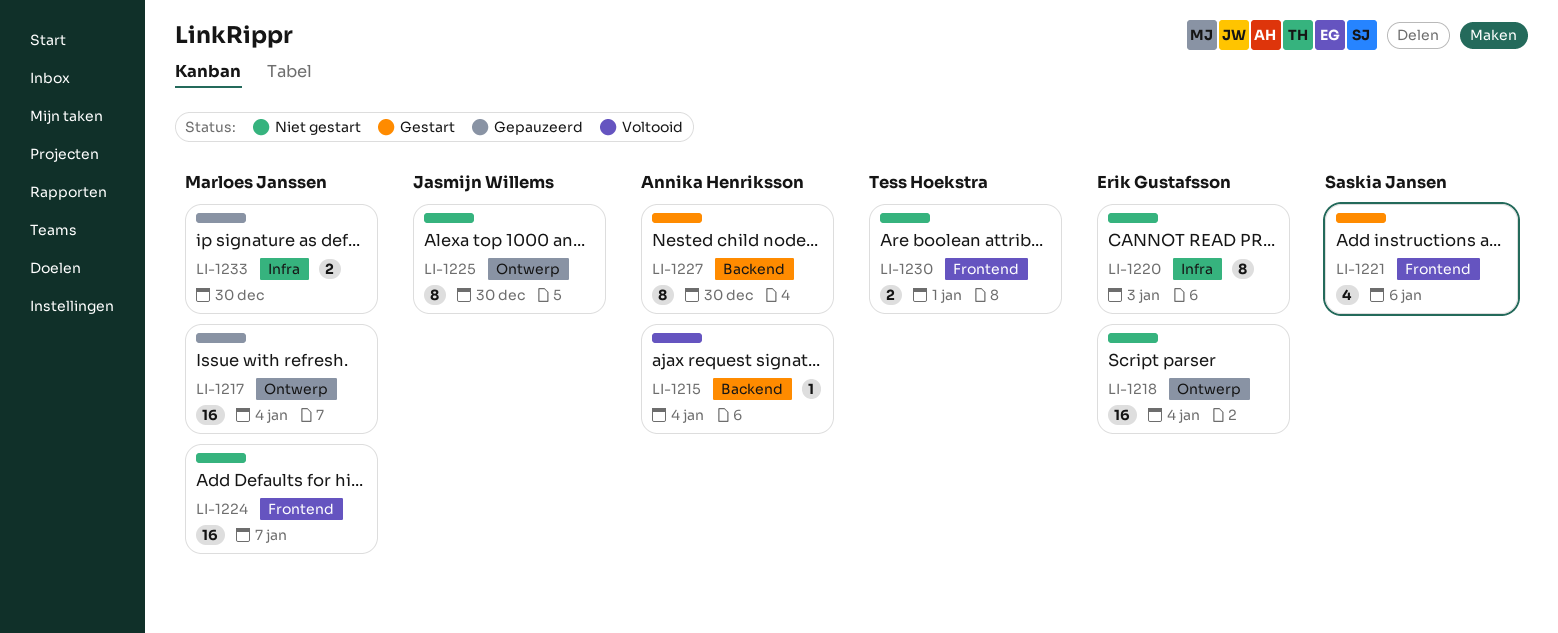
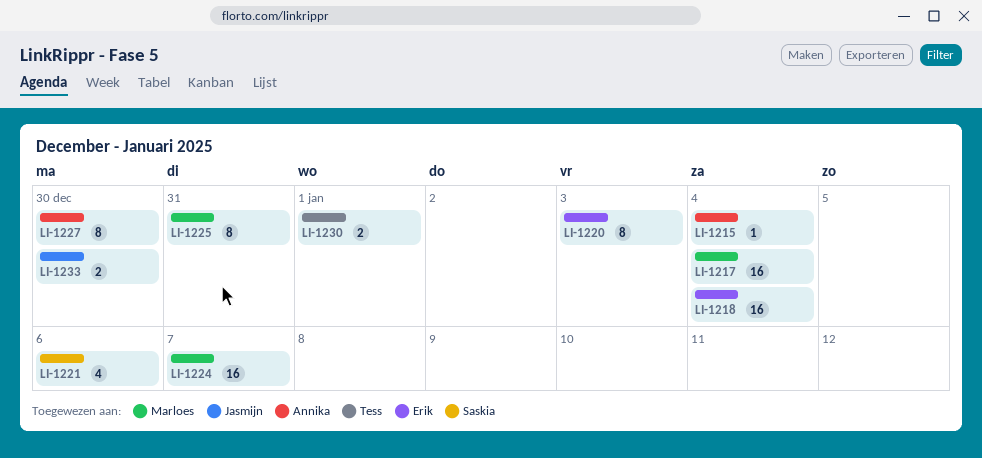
LI-1225, owner: Jasmijn Willems -> Marloes Janssen
LI-1225, due: Dec 30 -> Dec 31
LI-1233, owner: Marloes Janssen -> Jasmijn Willems

